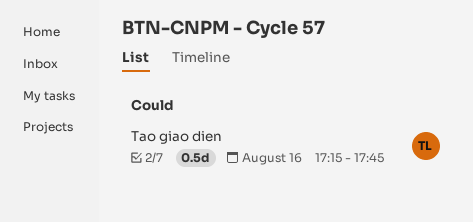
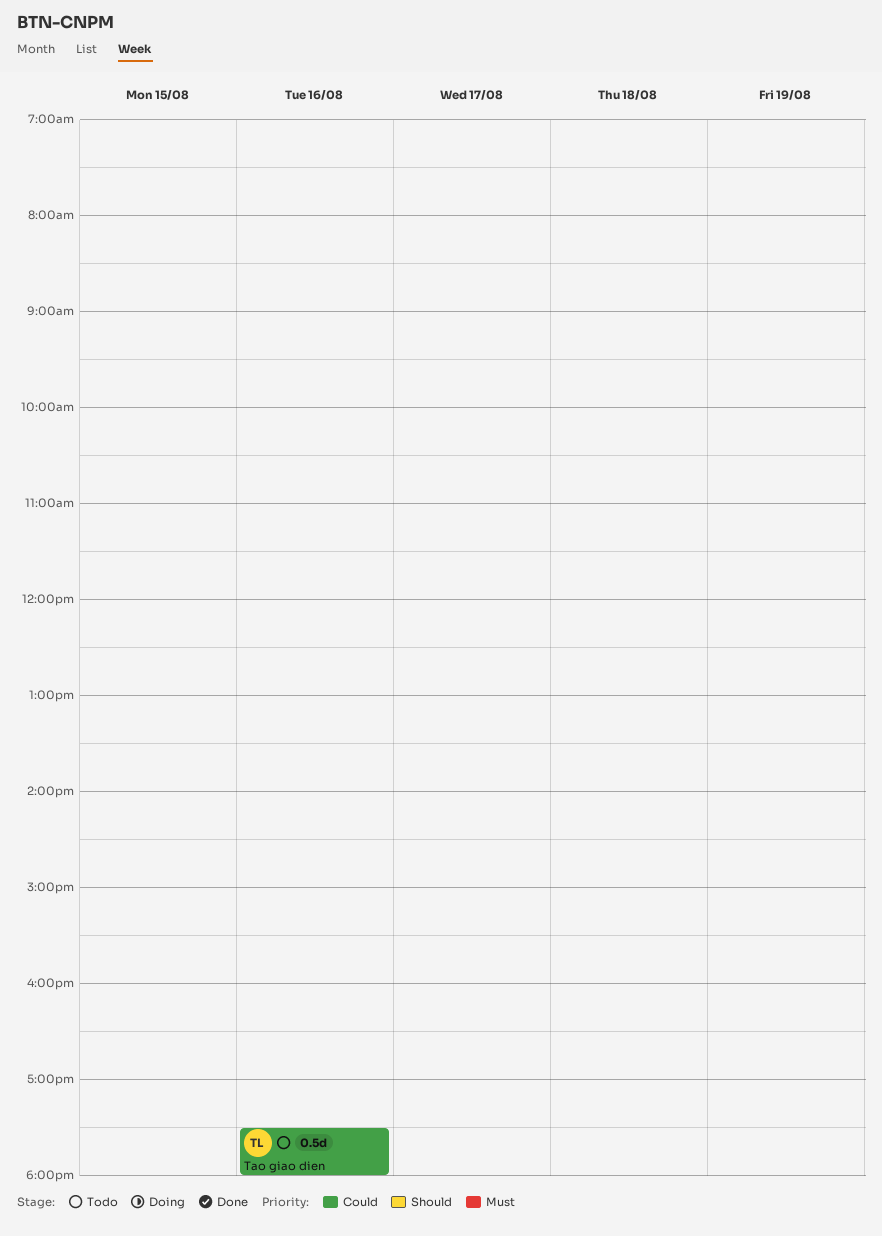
Tao giao dien, begins: 17:15 -> 17:30
Tao giao dien, ends: 17:45 -> 18:00

